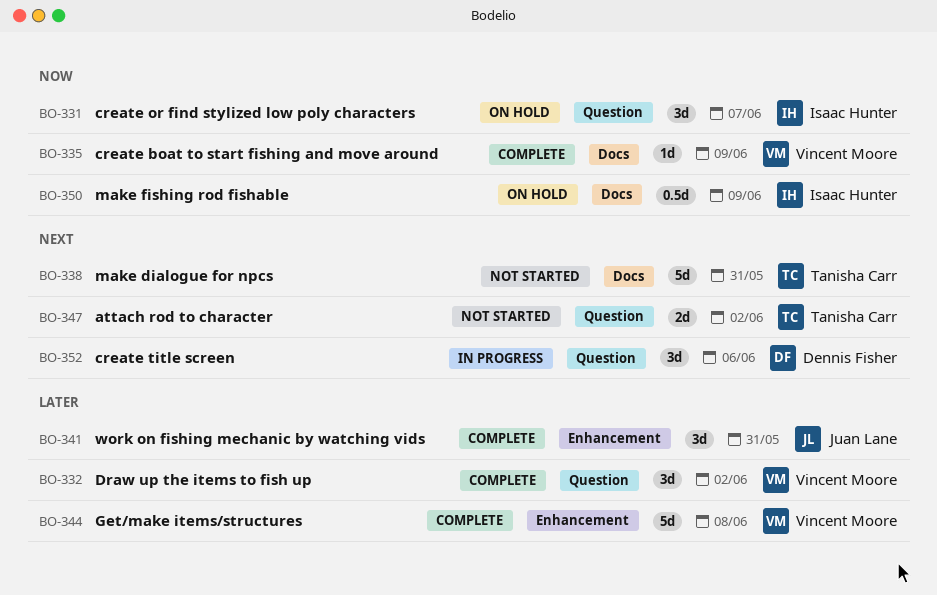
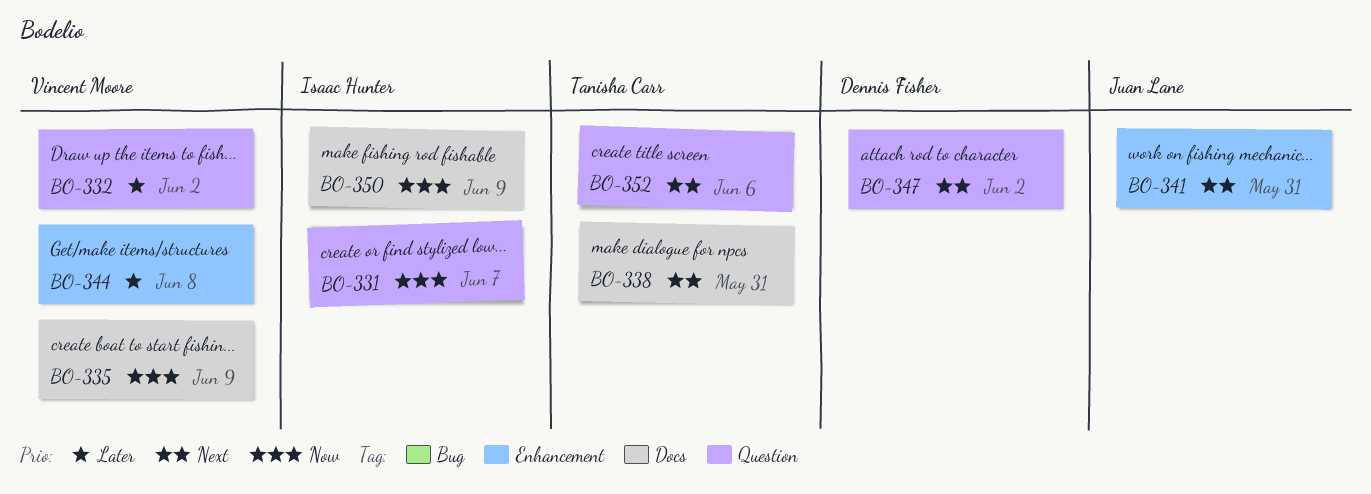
BO-341, priority: Later -> Next
BO-347, owner: Tanisha Carr -> Dennis Fisher
BO-352, owner: Dennis Fisher -> Tanisha Carr

